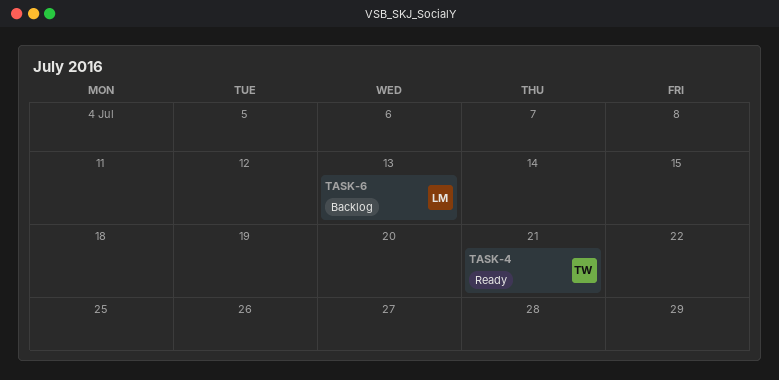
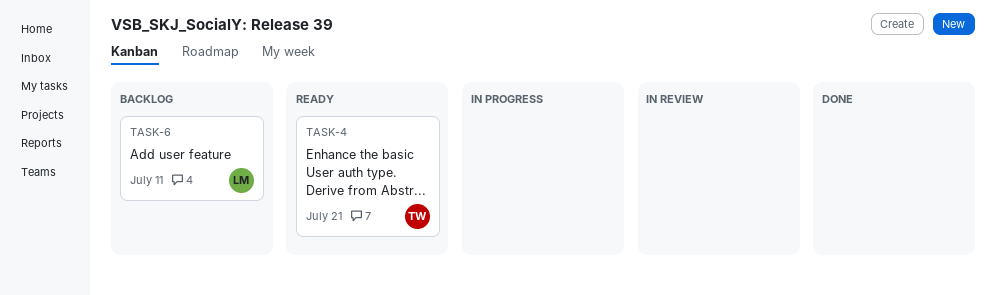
TASK-6, due: Jul 13 -> Jul 11

